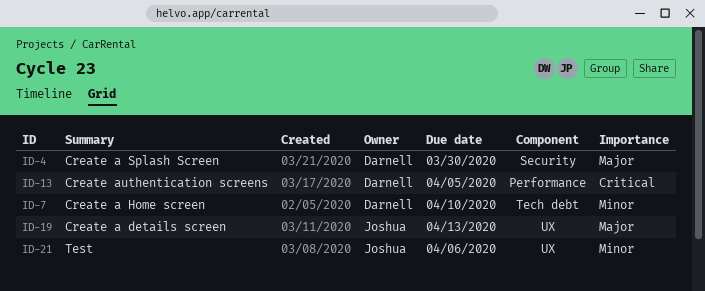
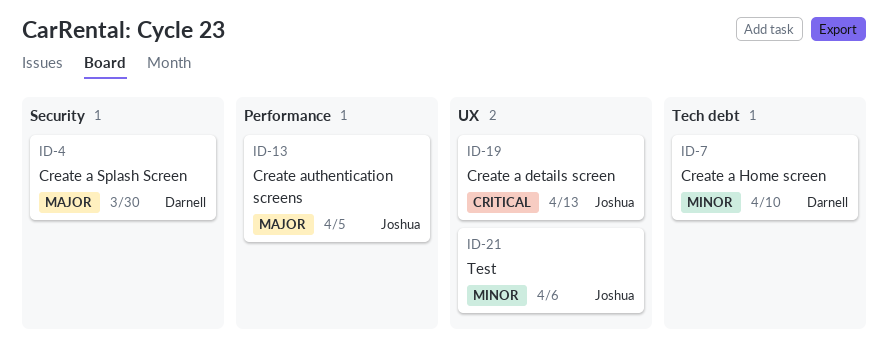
ID-13, owner: Darnell -> Joshua
ID-13, priority: Critical -> Major
ID-19, priority: Major -> Critical

